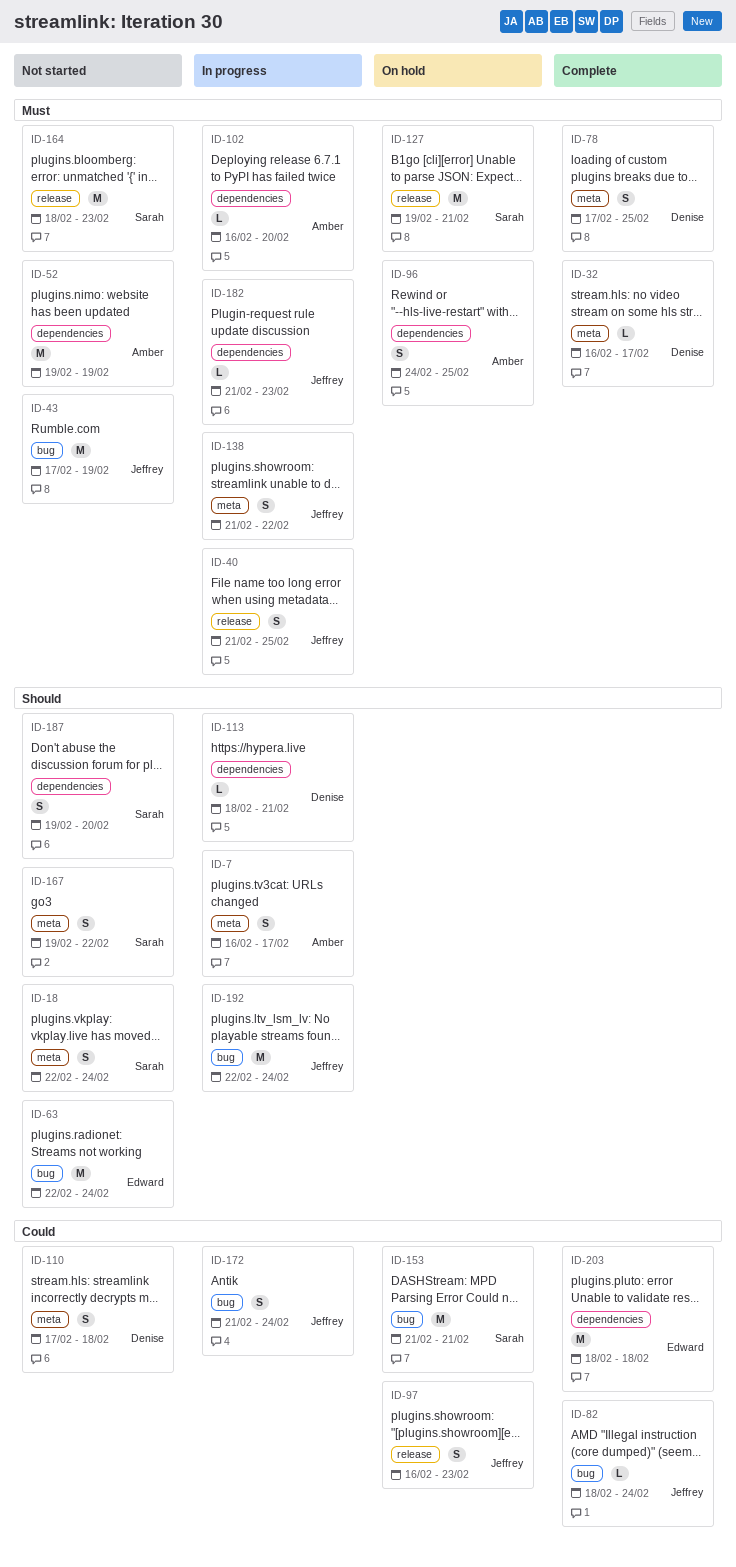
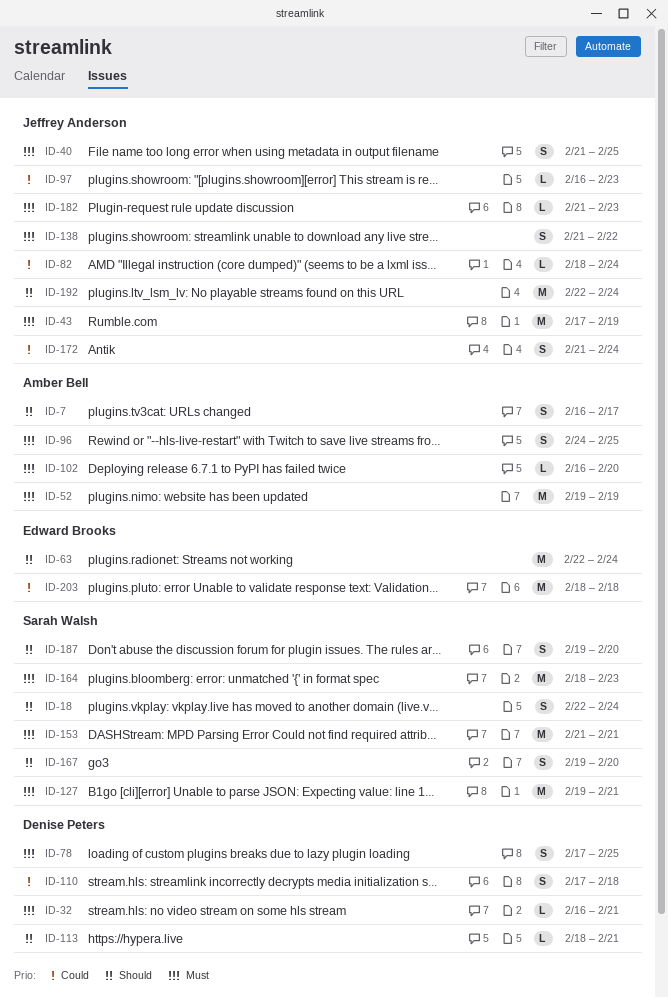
ID-32, due: Feb 17 -> Feb 21
ID-97, estimate: S -> L
ID-153, priority: Could -> Must
ID-167, due: Feb 22 -> Feb 20

